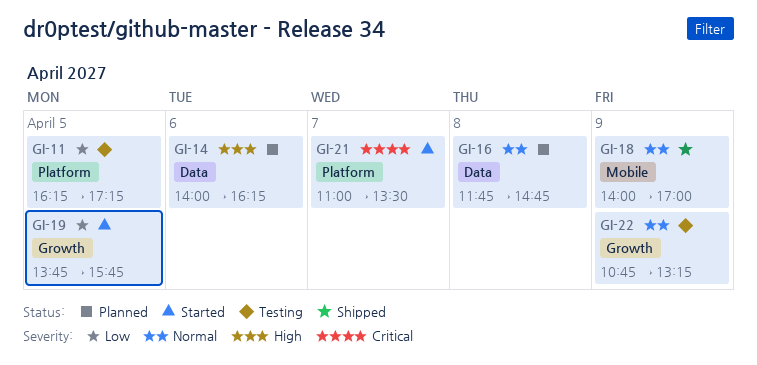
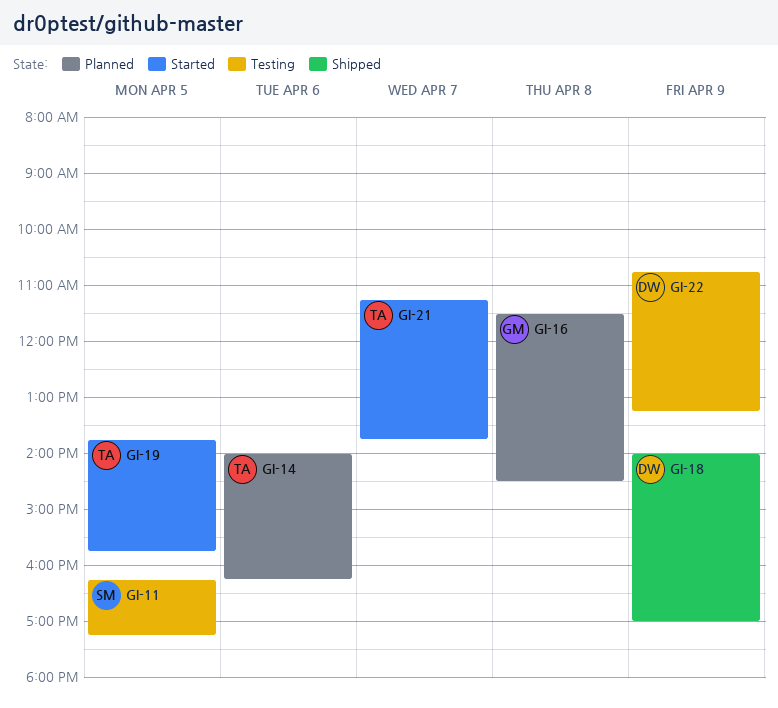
GI-16, begins: 11:45 -> 11:30
GI-16, ends: 14:45 -> 14:30
GI-21, begins: 11:00 -> 11:15
GI-21, ends: 13:30 -> 13:45

